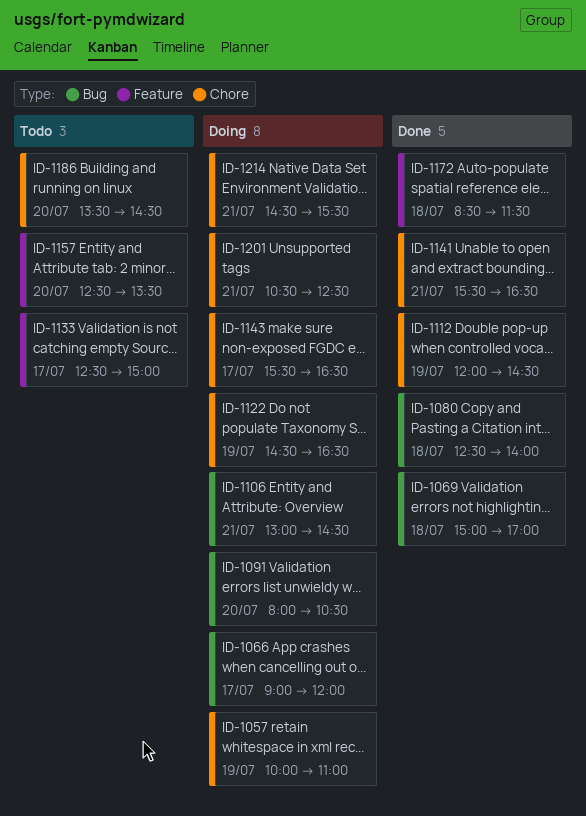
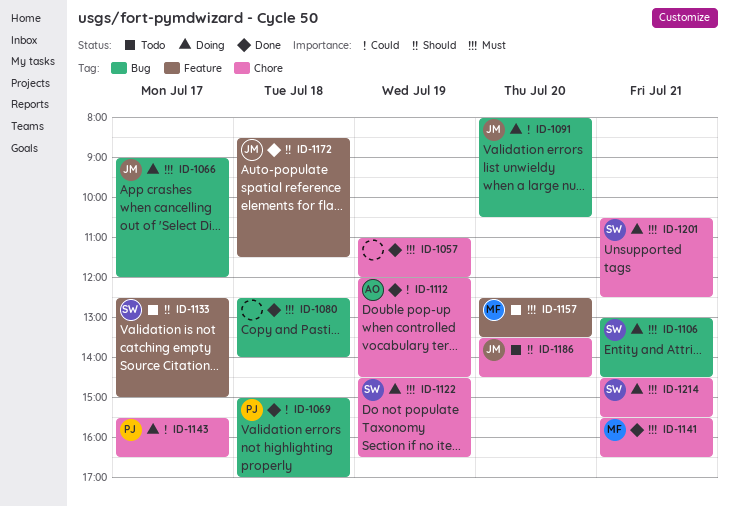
ID-1057, status: Doing -> Done
ID-1057, begins: 10:00 -> 11:00
ID-1057, ends: 11:00 -> 12:00

